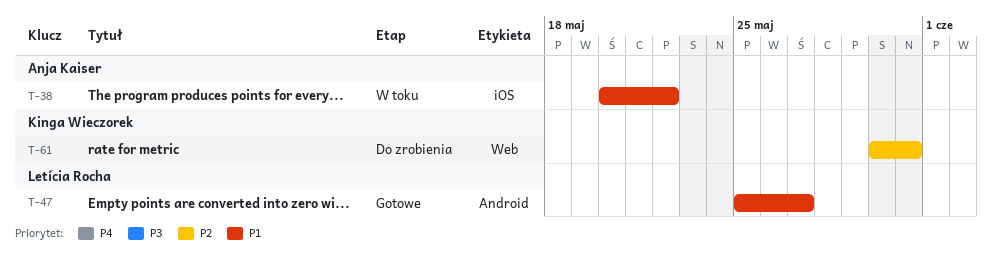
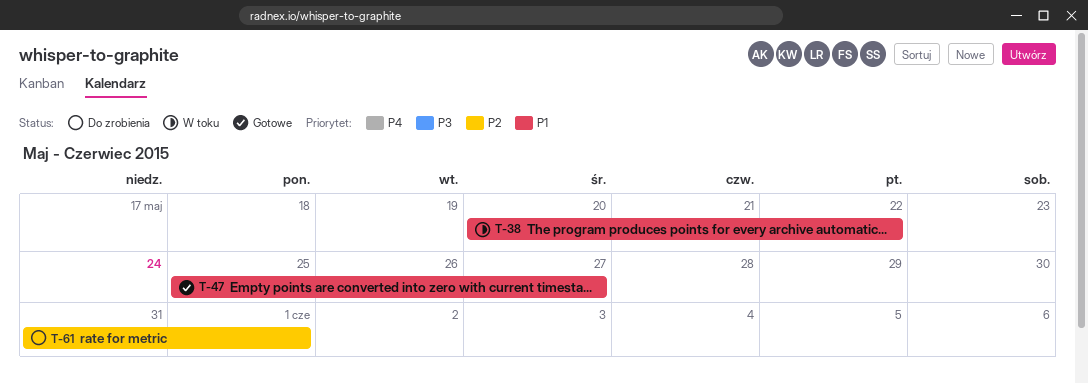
T-61, start: May 30 -> May 31
T-61, due: May 31 -> Jun 1

